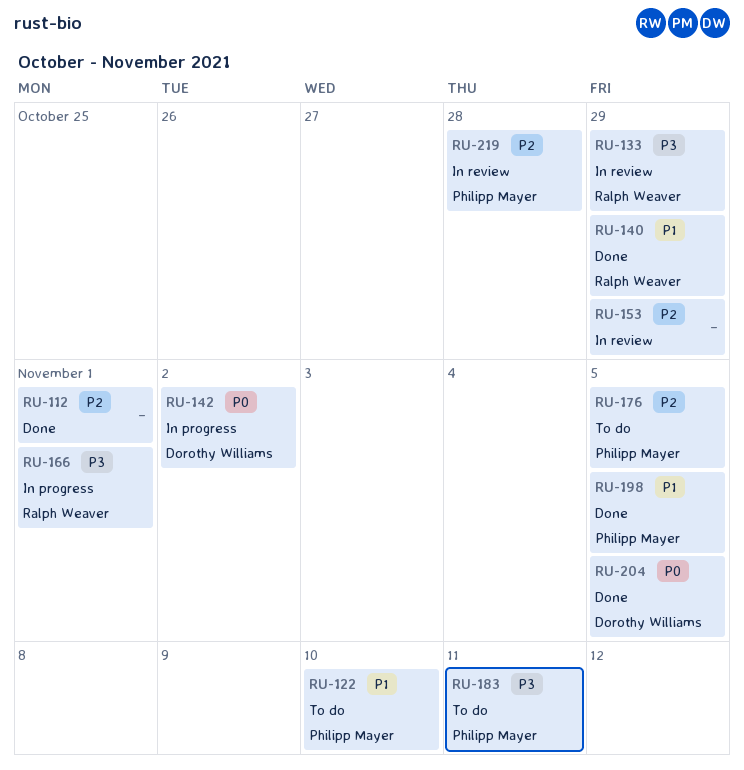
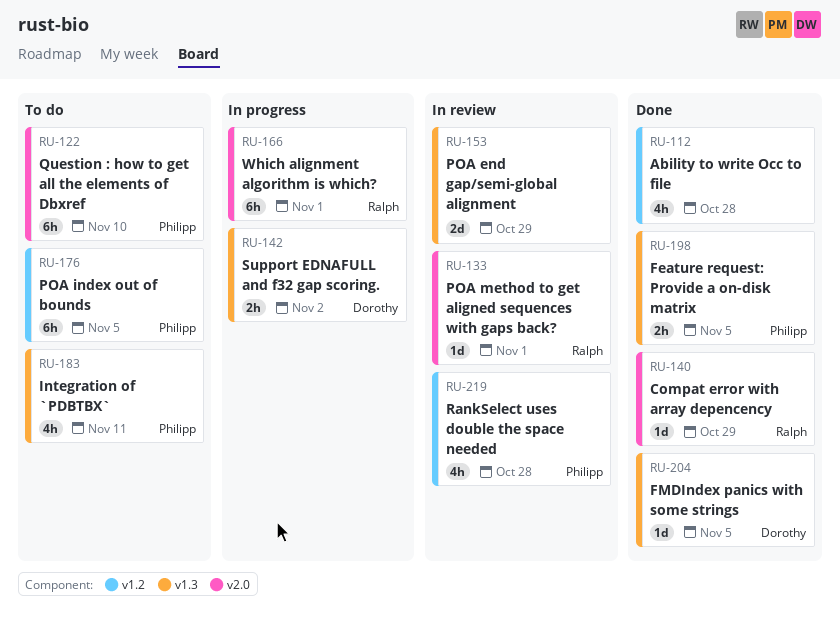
RU-112, due: Nov 1 -> Oct 28
RU-133, due: Oct 29 -> Nov 1

